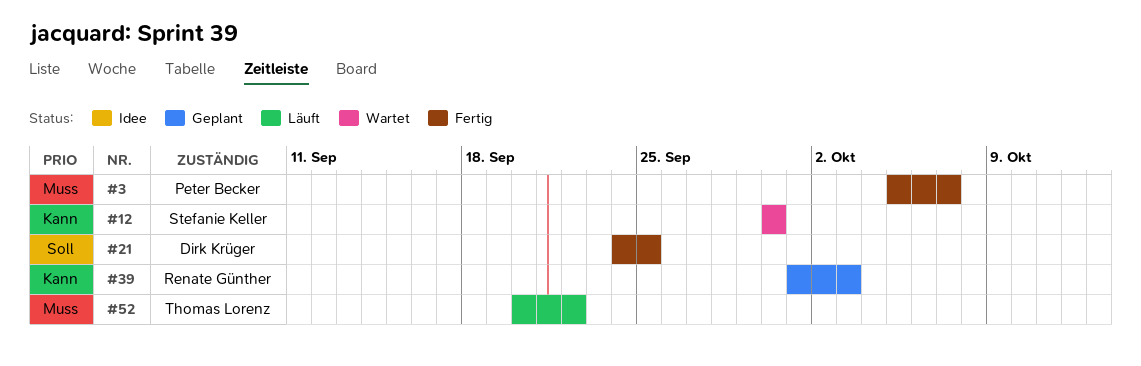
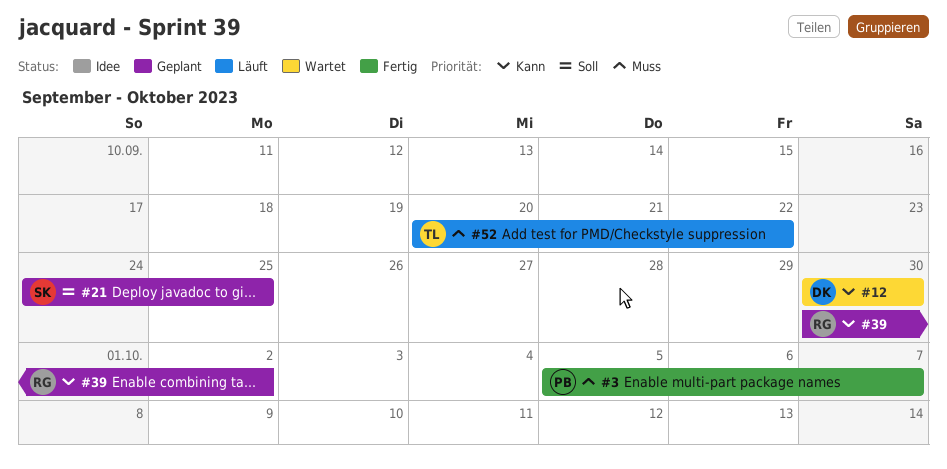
#12, owner: Stefanie Keller -> Dirk Krüger
#21, status: Fertig -> Geplant
#21, owner: Dirk Krüger -> Stefanie Keller
#39, start: Oct 1 -> Sep 30
#39, due: Oct 3 -> Oct 2

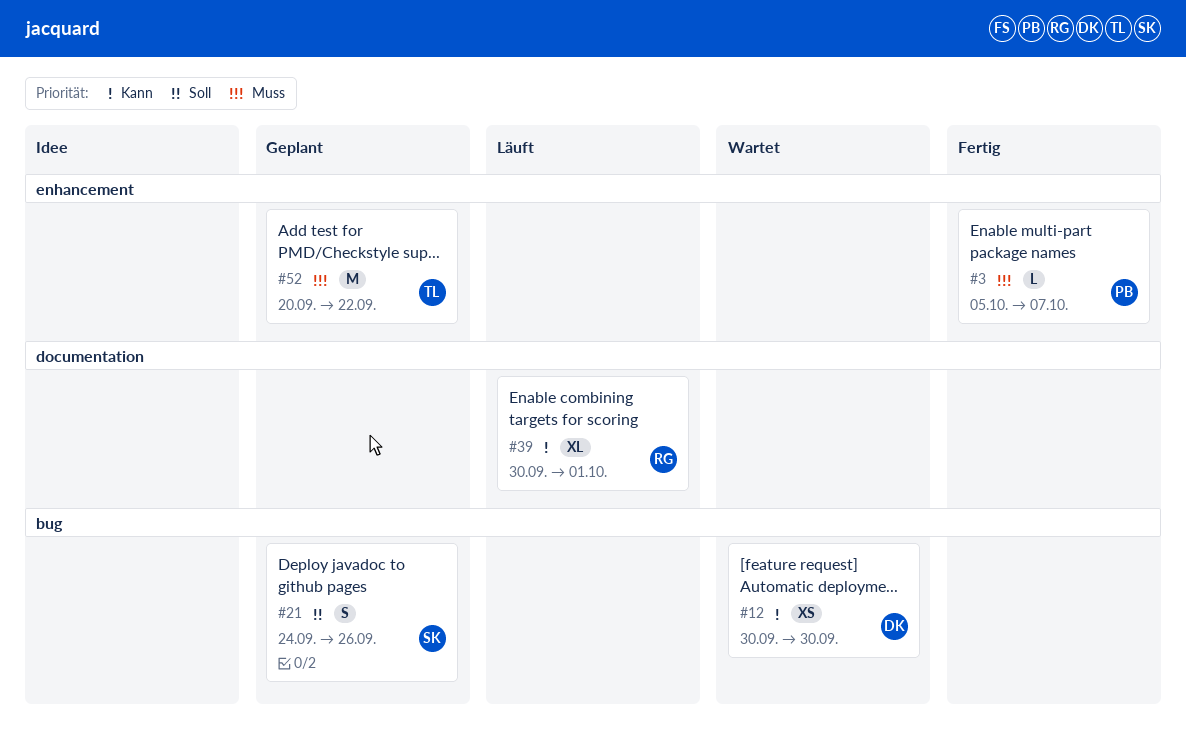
#21, due: Sep 25 -> Sep 26
#39, status: Geplant -> Läuft
#39, due: Oct 2 -> Oct 1
#52, status: Läuft -> Geplant

